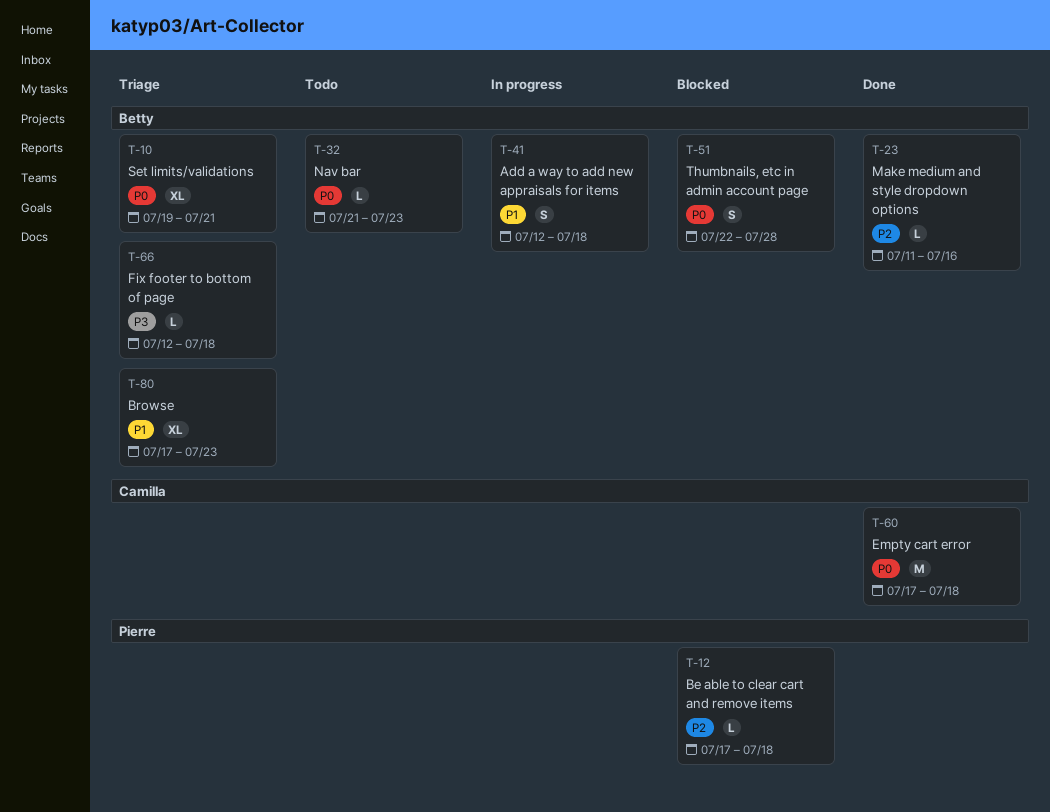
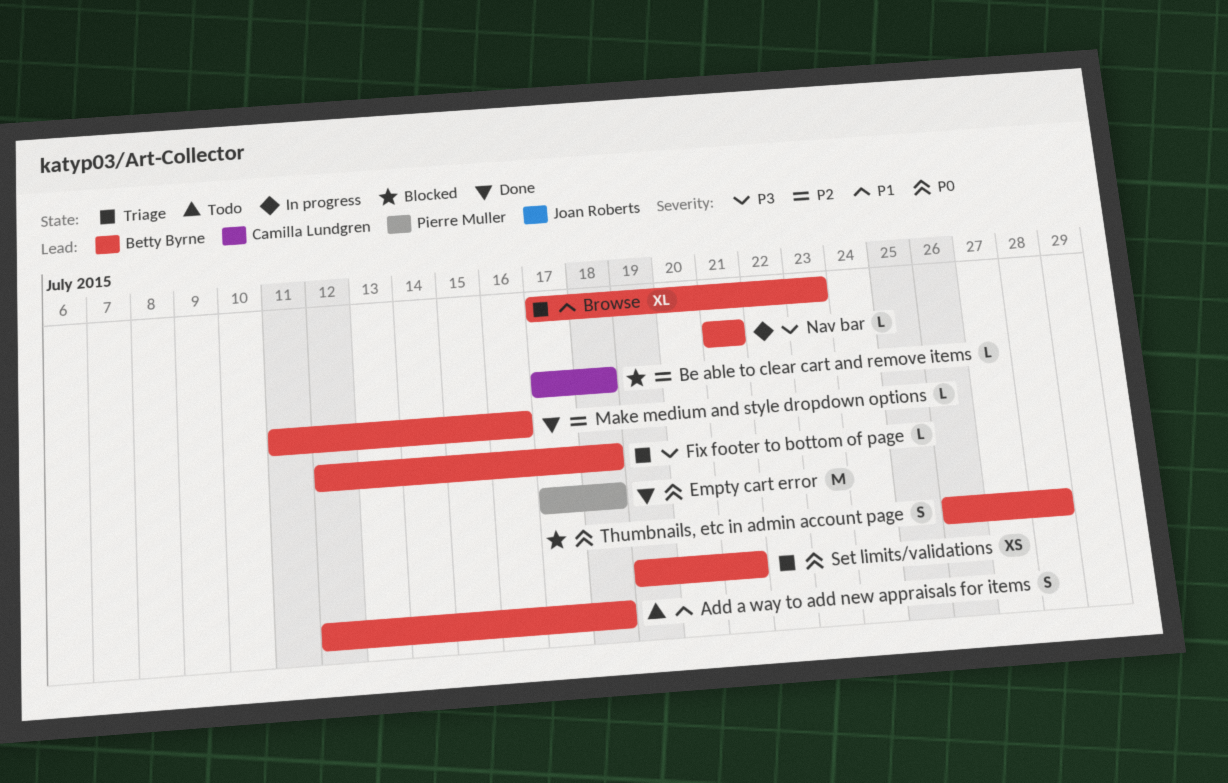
Add a way to add new appraisals for items, status: In progress -> Todo
Be able to clear cart and remove items, owner: Pierre Muller -> Camilla Lundgren
Empty cart error, owner: Camilla Lundgren -> Pierre Muller
Nav bar, status: Todo -> In progress
Nav bar, priority: P0 -> P3
Nav bar, due: Jul 23 -> Jul 21
Set limits/validations, estimate: XL -> XS
Thumbnails, etc in admin account page, start: Jul 22 -> Jul 26

